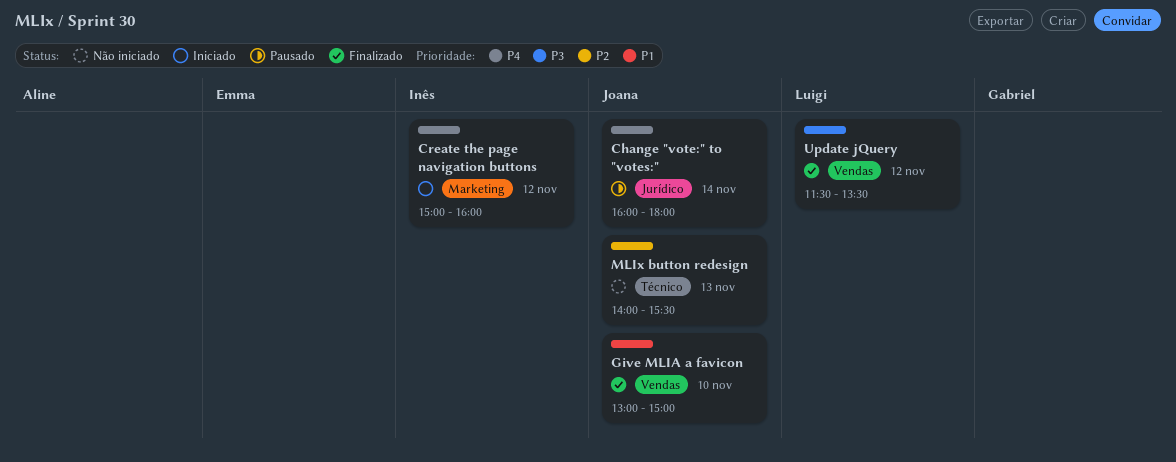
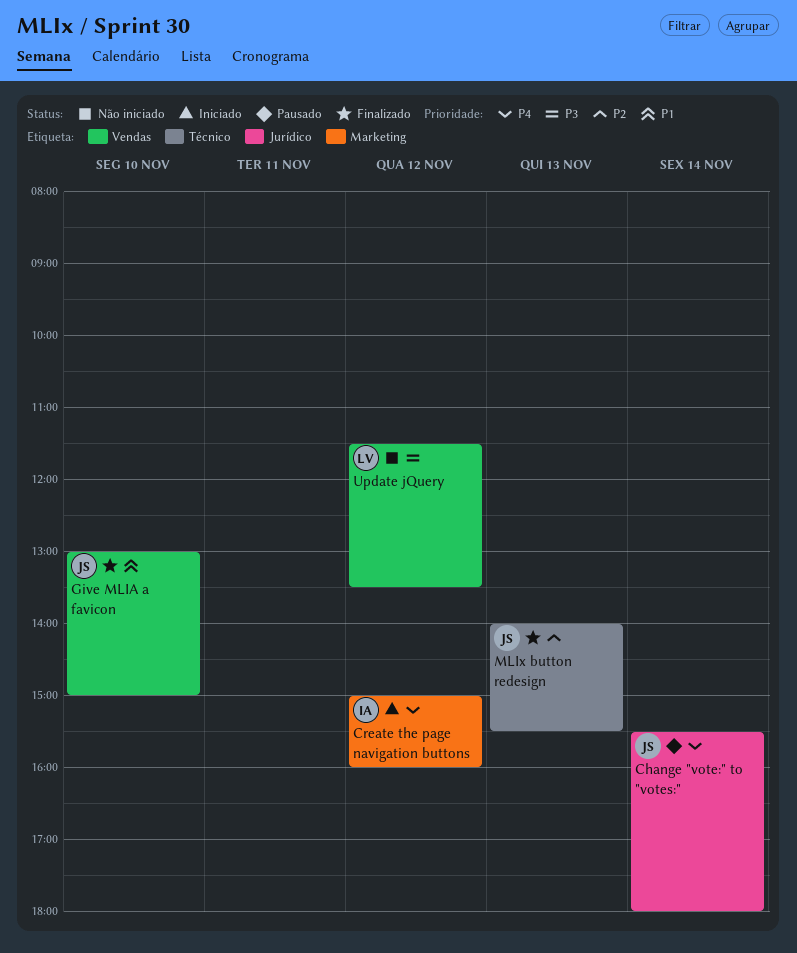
Change "vote:" to "votes:", begins: 16:00 -> 15:30
MLIx button redesign, status: Não iniciado -> Finalizado
Update jQuery, status: Finalizado -> Não iniciado

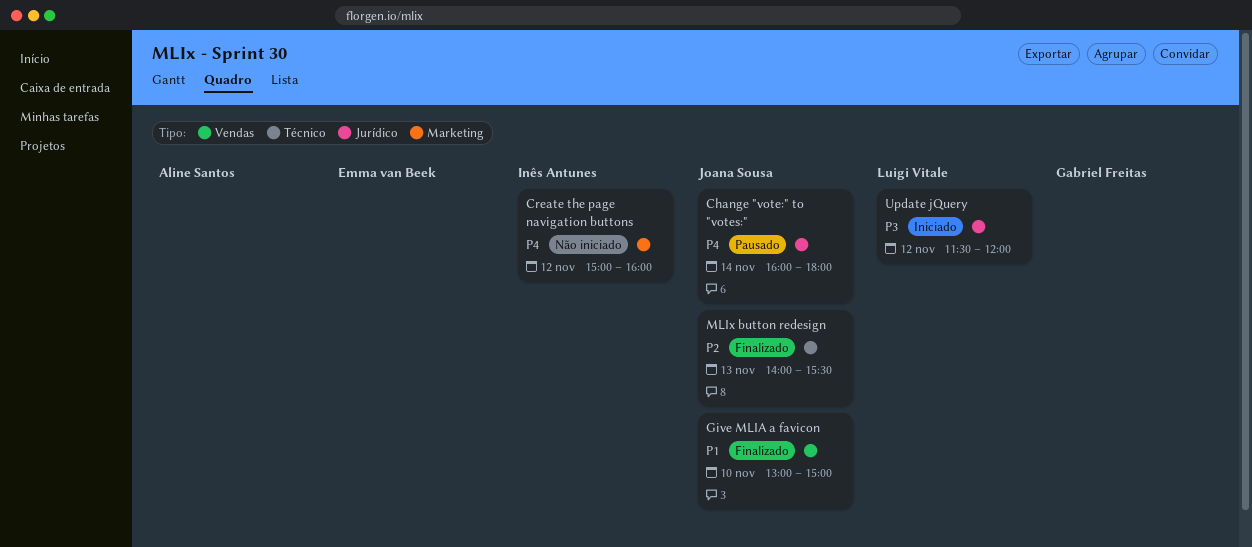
Change "vote:" to "votes:", begins: 15:30 -> 16:00
Create the page navigation buttons, status: Iniciado -> Não iniciado
Update jQuery, status: Não iniciado -> Iniciado
Update jQuery, label: Vendas -> Jurídico
Update jQuery, ends: 13:30 -> 12:00

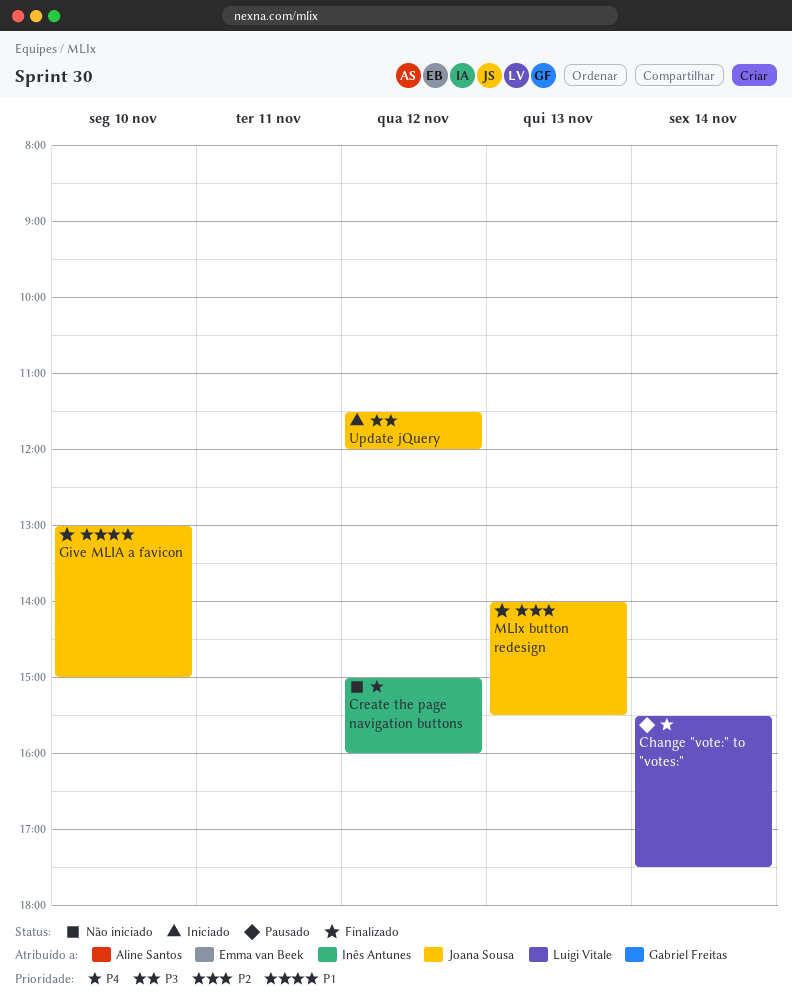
Change "vote:" to "votes:", owner: Joana Sousa -> Luigi Vitale
Change "vote:" to "votes:", begins: 16:00 -> 15:30
Change "vote:" to "votes:", ends: 18:00 -> 17:30
Update jQuery, owner: Luigi Vitale -> Joana Sousa

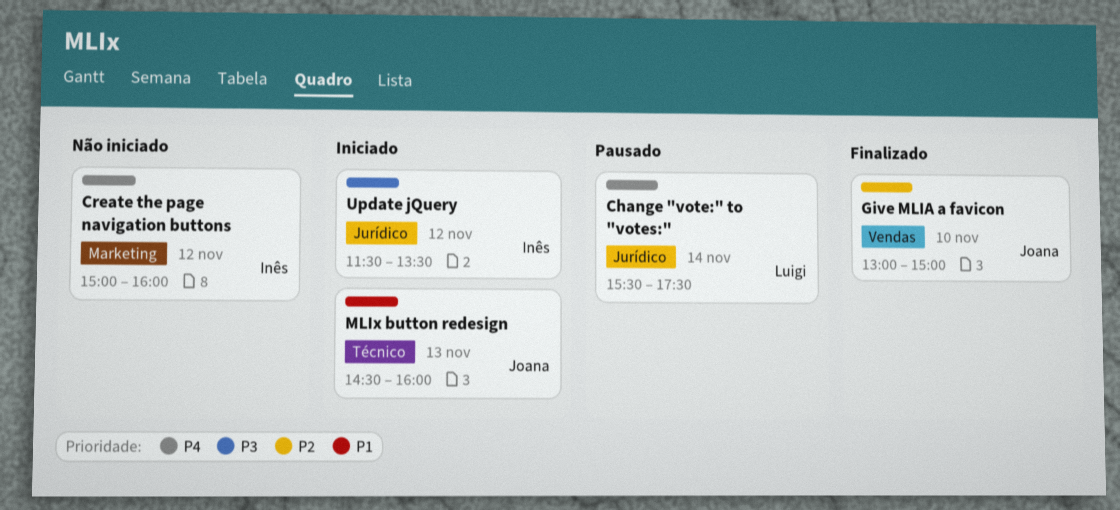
Give MLIA a favicon, priority: P1 -> P2
MLIx button redesign, status: Finalizado -> Iniciado
MLIx button redesign, priority: P2 -> P1
MLIx button redesign, begins: 14:00 -> 14:30
MLIx button redesign, ends: 15:30 -> 16:00
Update jQuery, owner: Joana Sousa -> Inês Antunes
Update jQuery, ends: 12:00 -> 13:30

